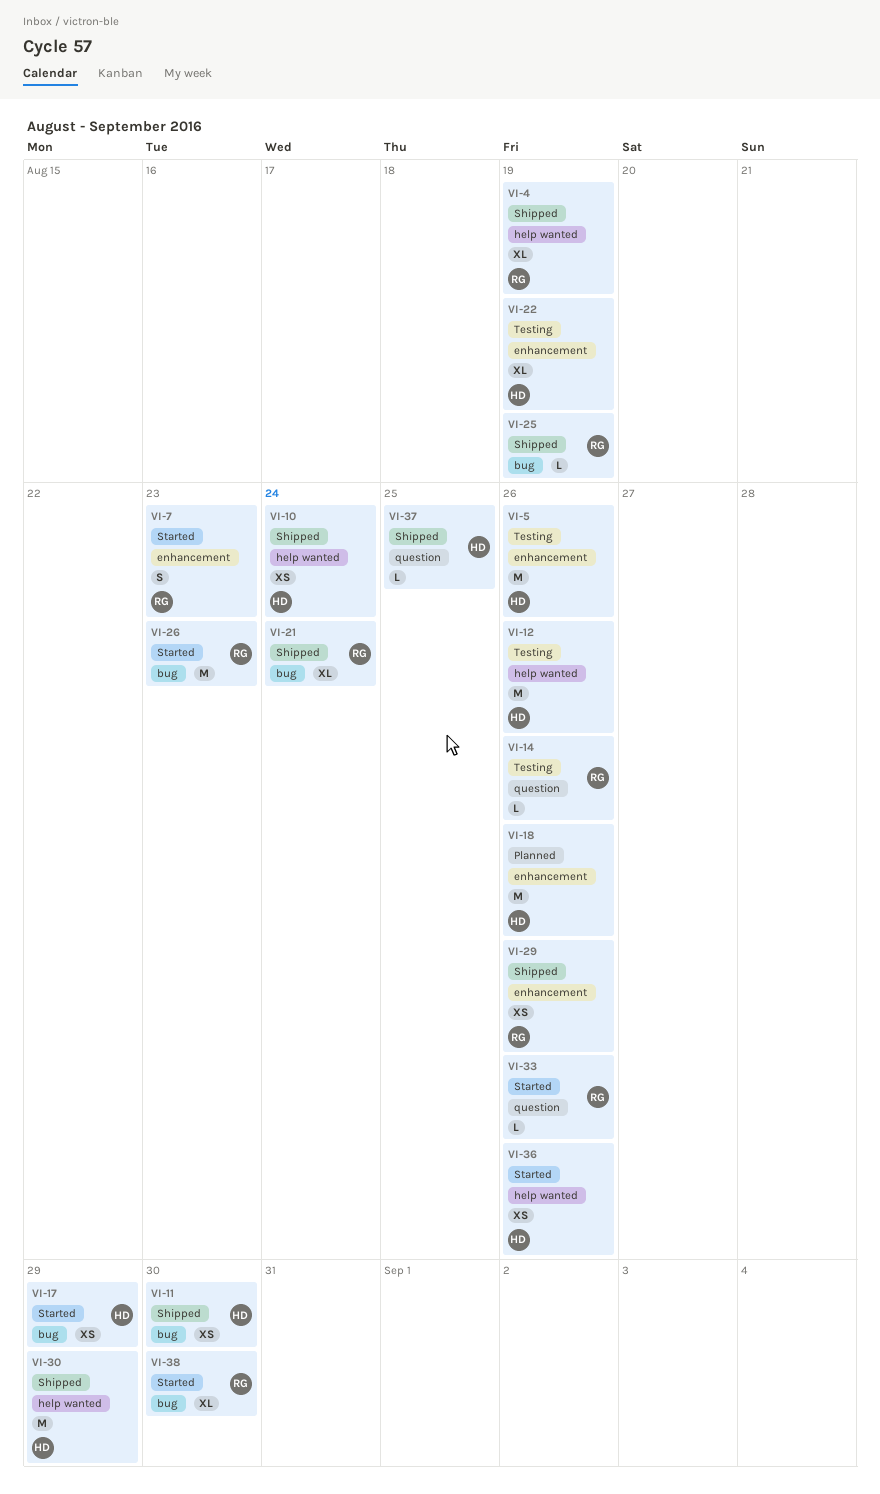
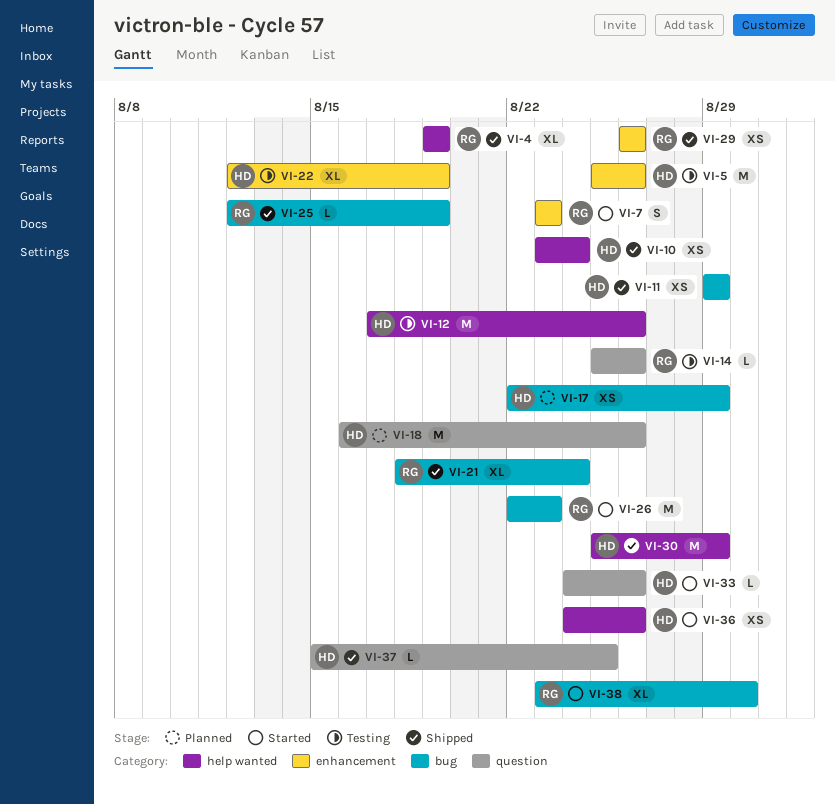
VI-11, due: Aug 30 -> Aug 29
VI-17, status: Started -> Planned
VI-18, label: enhancement -> question
VI-33, owner: RG -> HD

